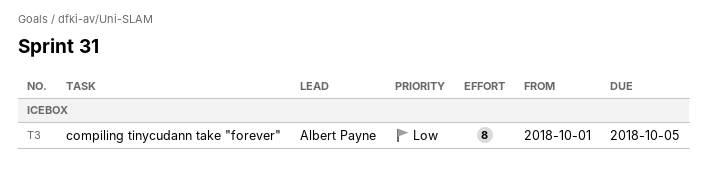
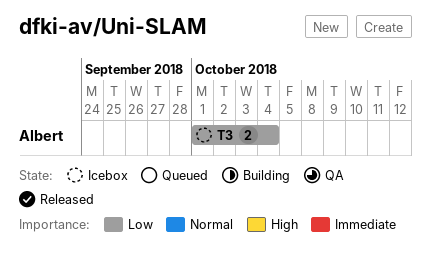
T3, estimate: 8 -> 2
T3, due: Oct 5 -> Oct 4

